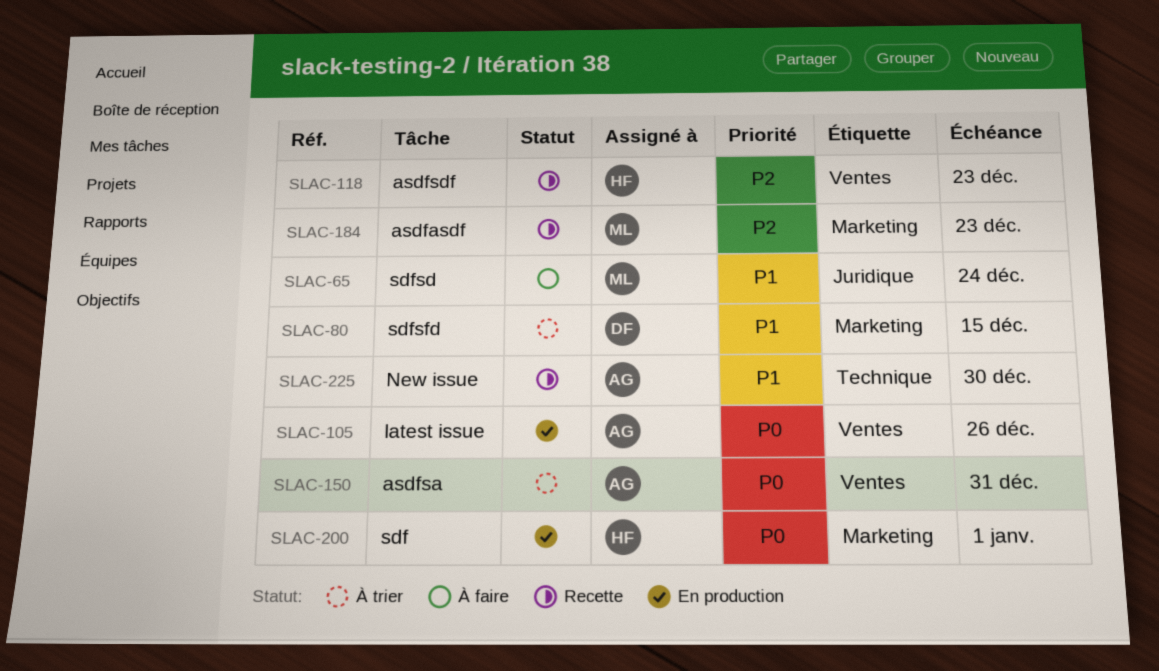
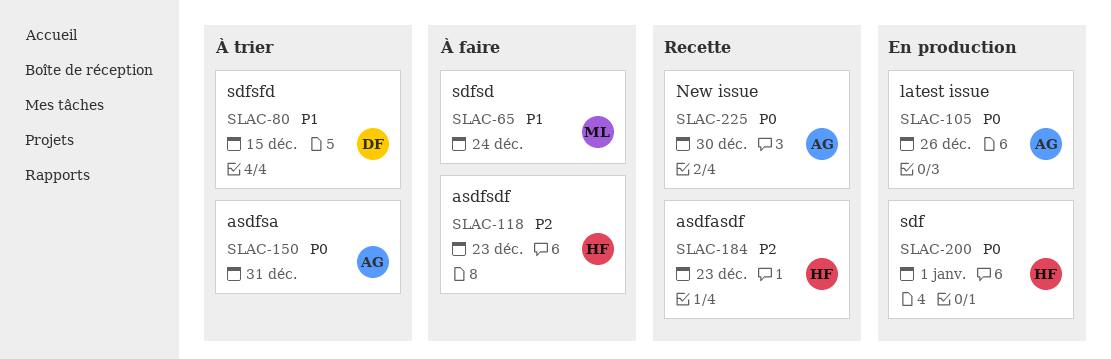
SLAC-118, status: Recette -> À faire
SLAC-184, owner: ML -> HF
SLAC-225, priority: P1 -> P0

